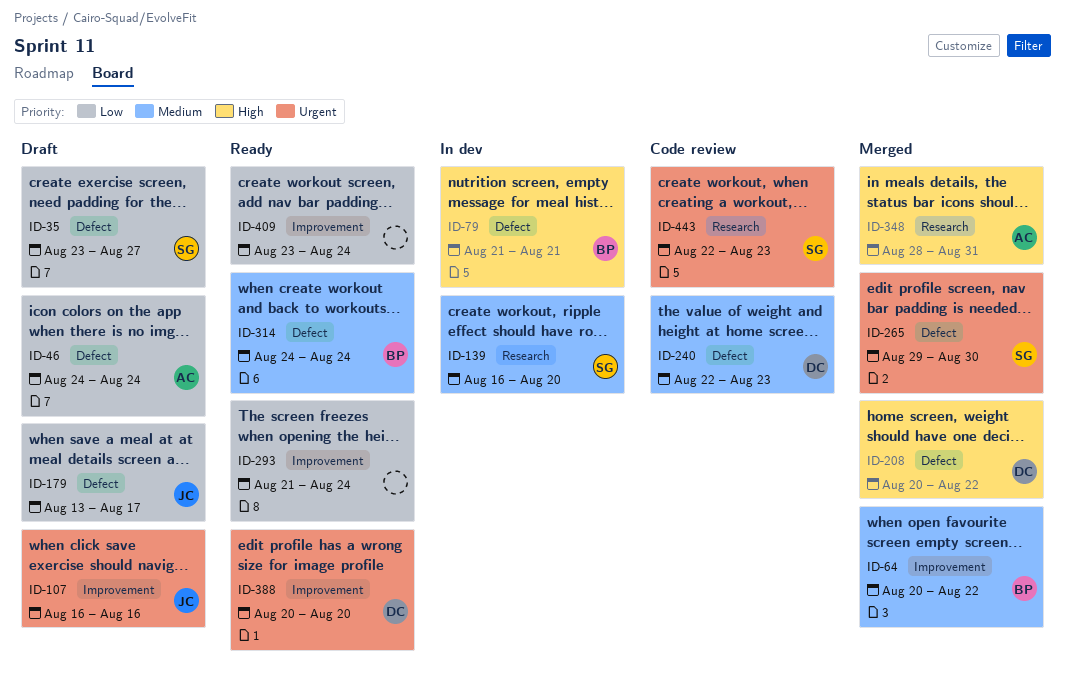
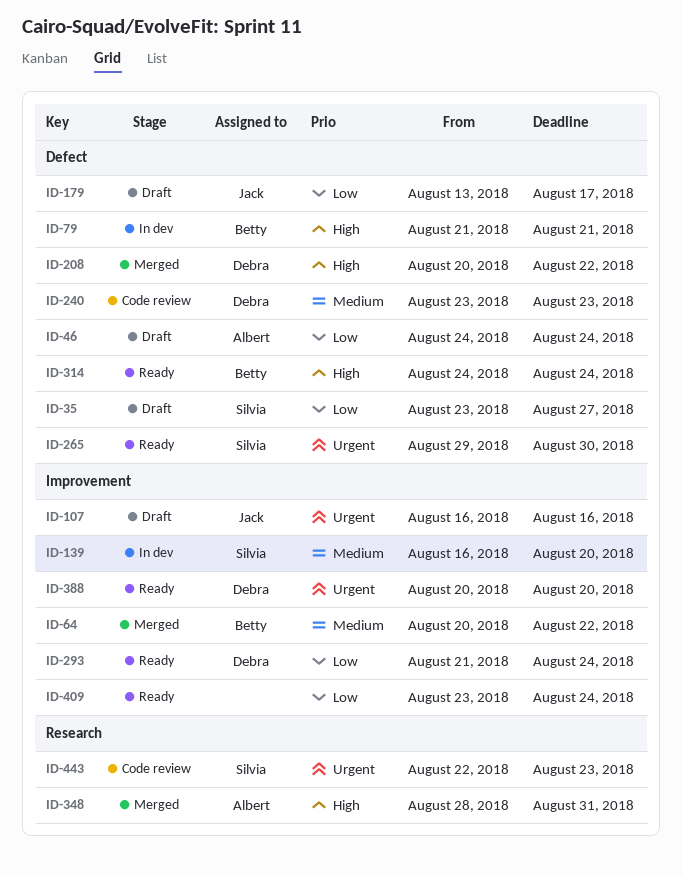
ID-139, label: Research -> Improvement
ID-240, start: Aug 22 -> Aug 23
ID-265, status: Merged -> Ready
ID-293, owner: none -> Debra
ID-314, priority: Medium -> High

